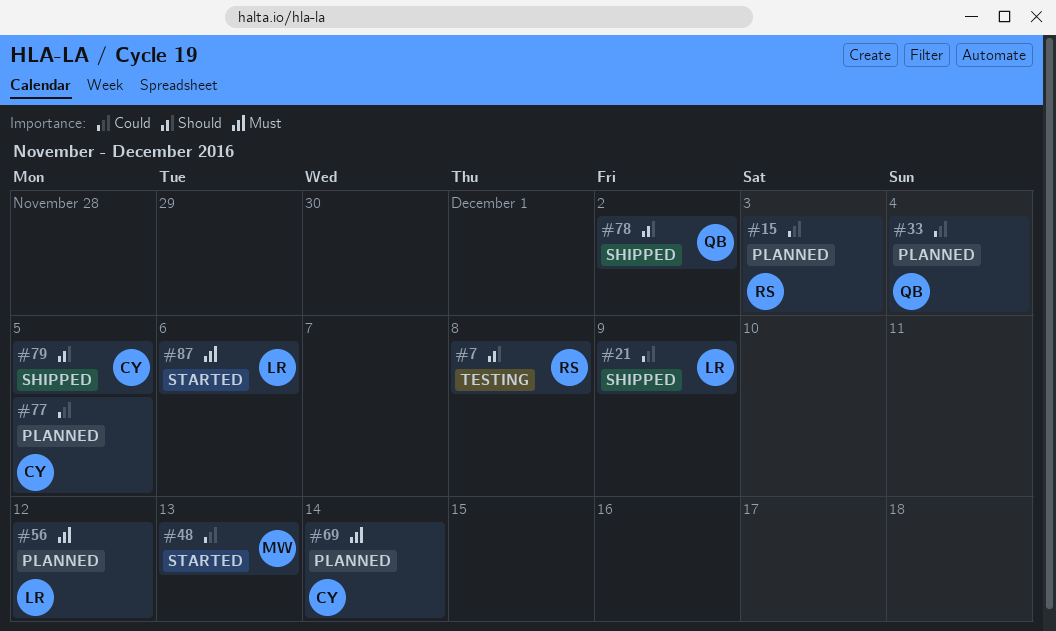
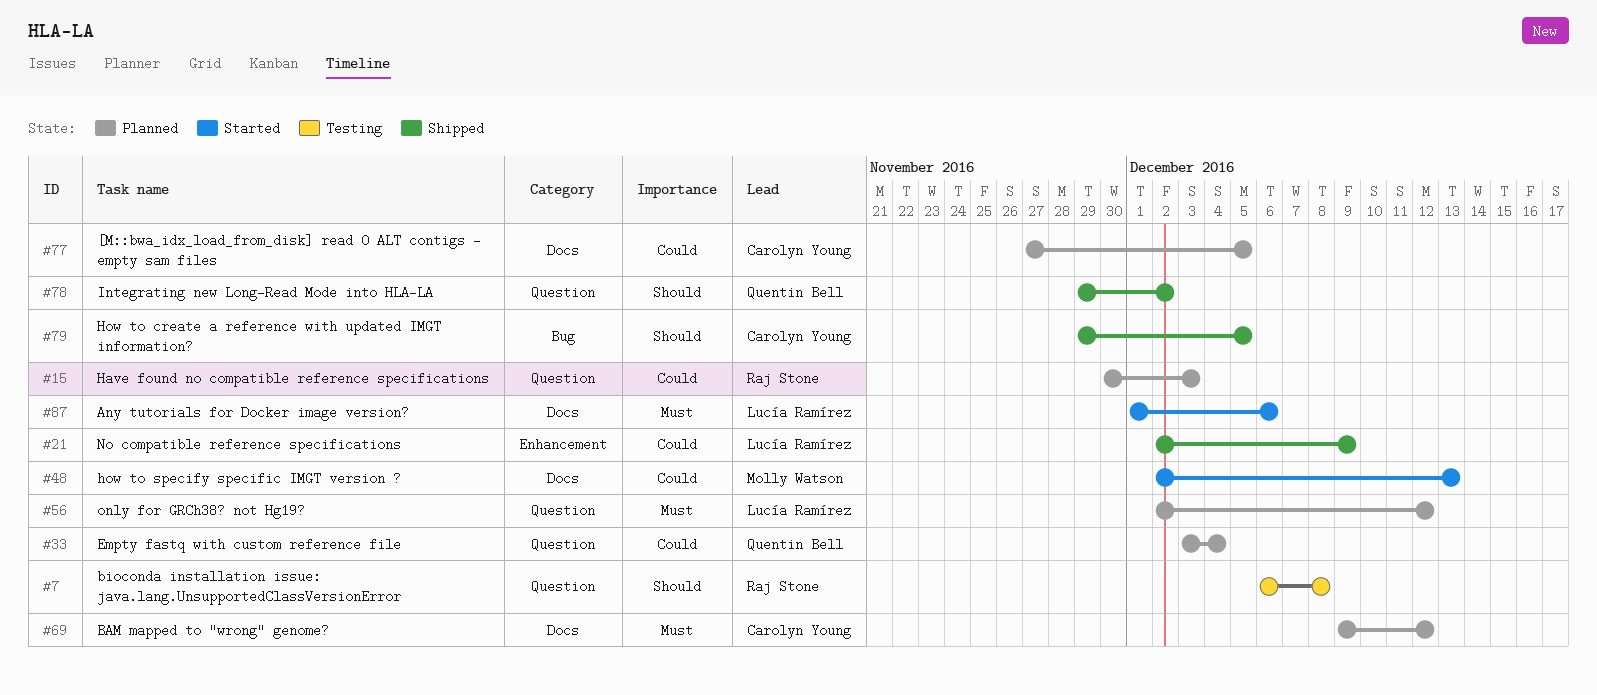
#69, due: Dec 14 -> Dec 12

